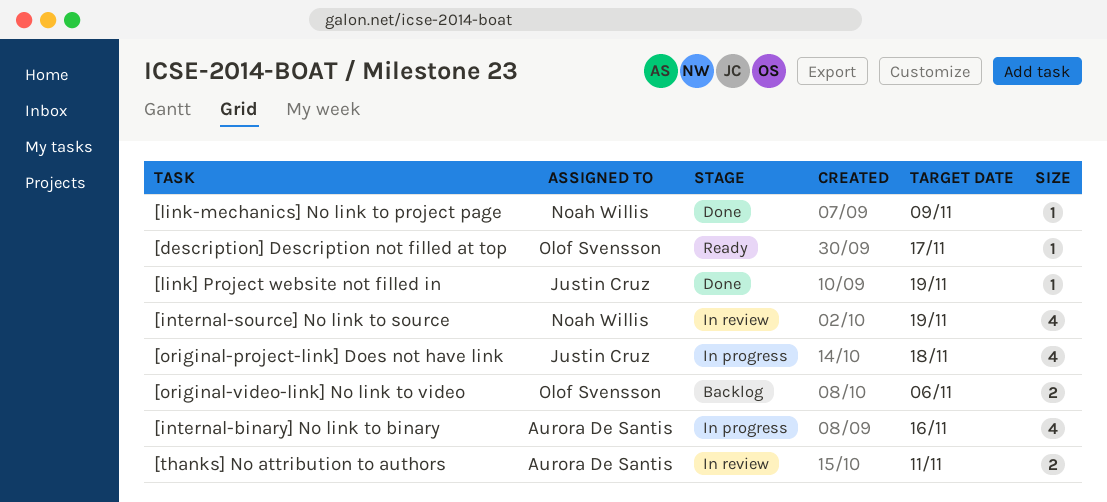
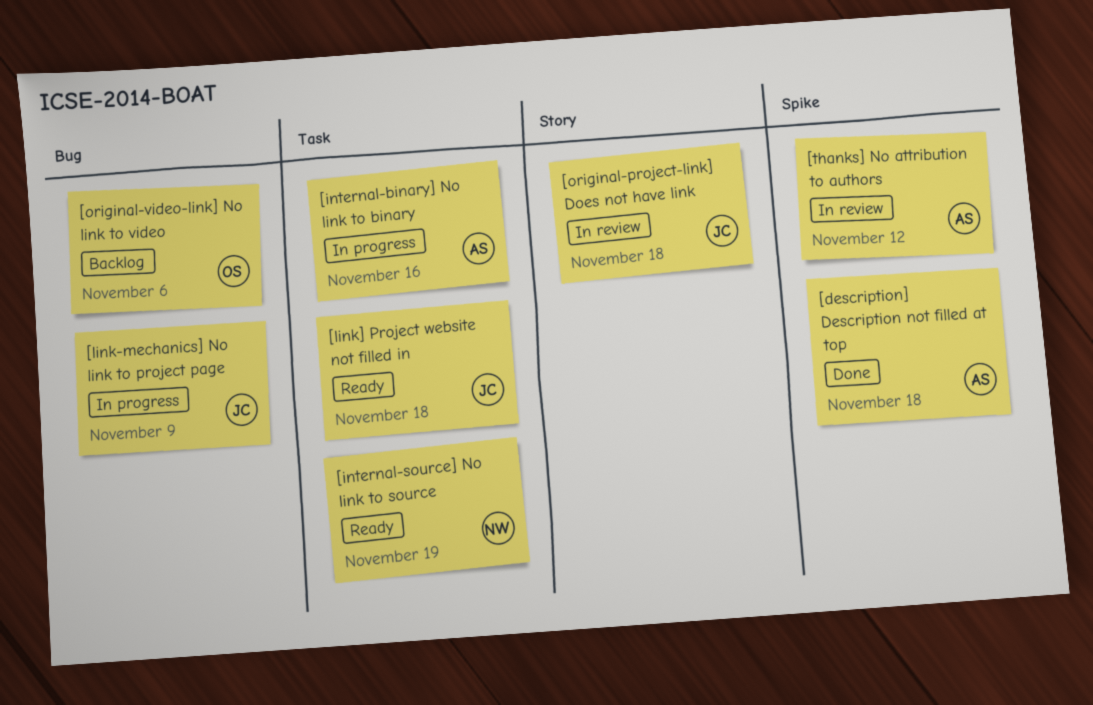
[description] Description not filled at top, status: Ready -> Done
[description] Description not filled at top, owner: Olof Svensson -> Aurora De Santis
[description] Description not filled at top, due: Nov 17 -> Nov 18
[internal-source] No link to source, status: In review -> Ready
[link-mechanics] No link to project page, status: Done -> In progress
[link-mechanics] No link to project page, owner: Noah Willis -> Justin Cruz
[link] Project website not filled in, status: Done -> Ready
[link] Project website not filled in, due: Nov 19 -> Nov 18
[original-project-link] Does not have link, status: In progress -> In review
[thanks] No attribution to authors, due: Nov 11 -> Nov 12

